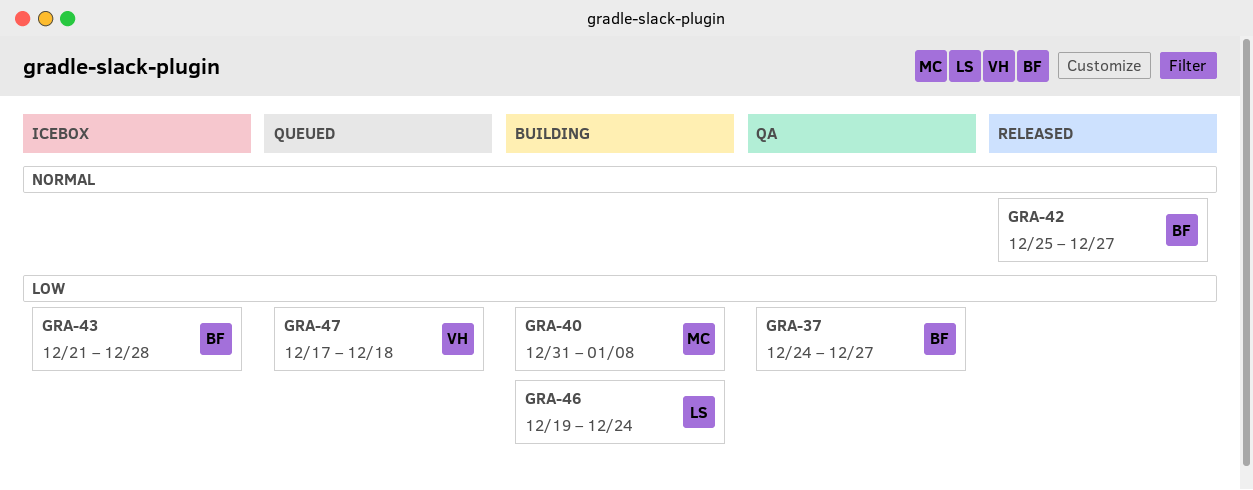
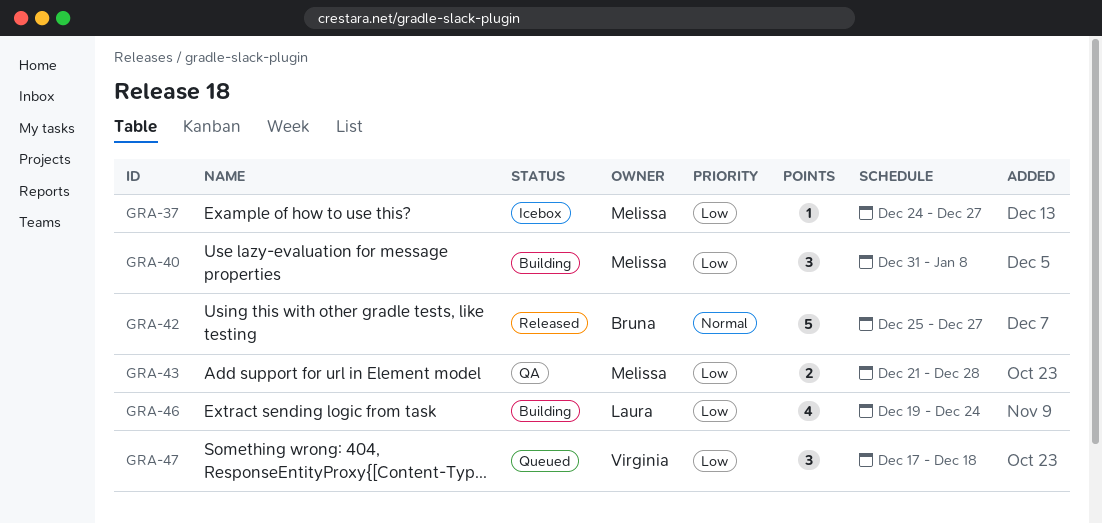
GRA-37, status: QA -> Icebox
GRA-37, owner: Bruna -> Melissa
GRA-43, status: Icebox -> QA
GRA-43, owner: Bruna -> Melissa

